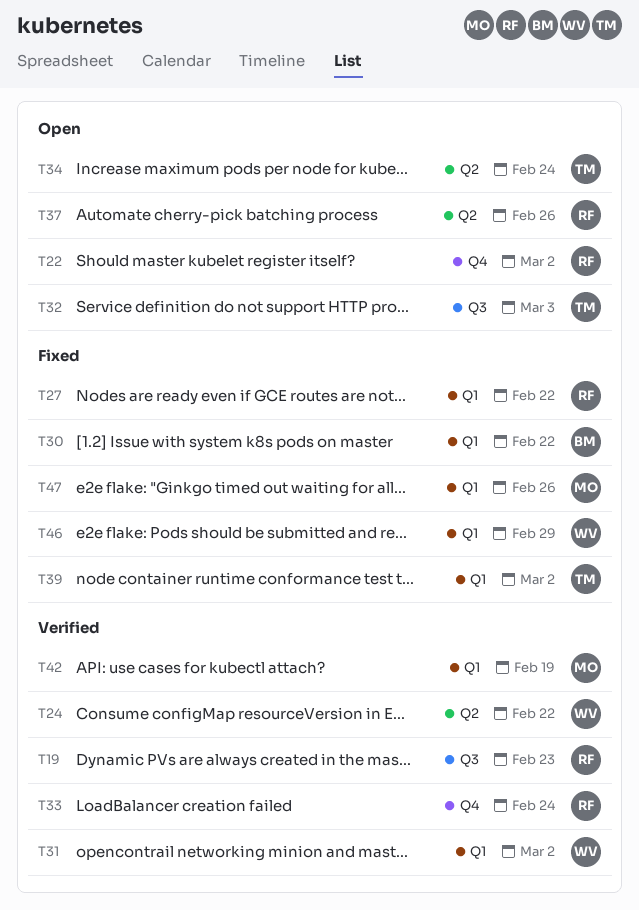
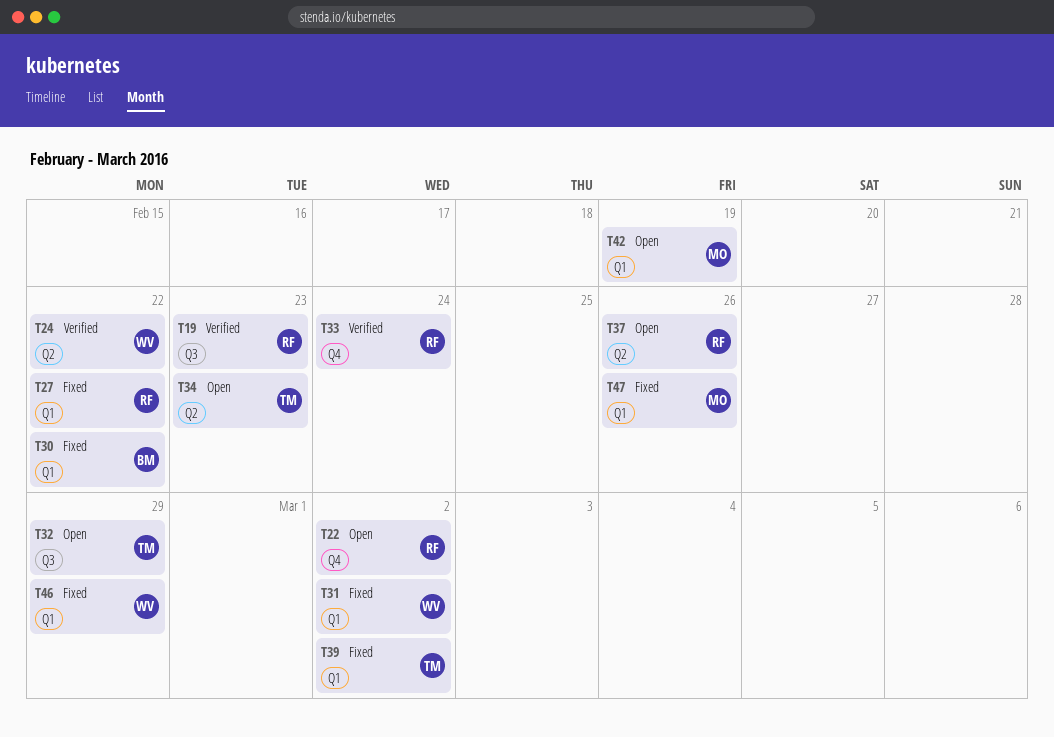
T31, status: Verified -> Fixed
T32, due: Mar 3 -> Feb 29
T34, due: Feb 24 -> Feb 23
T42, status: Verified -> Open

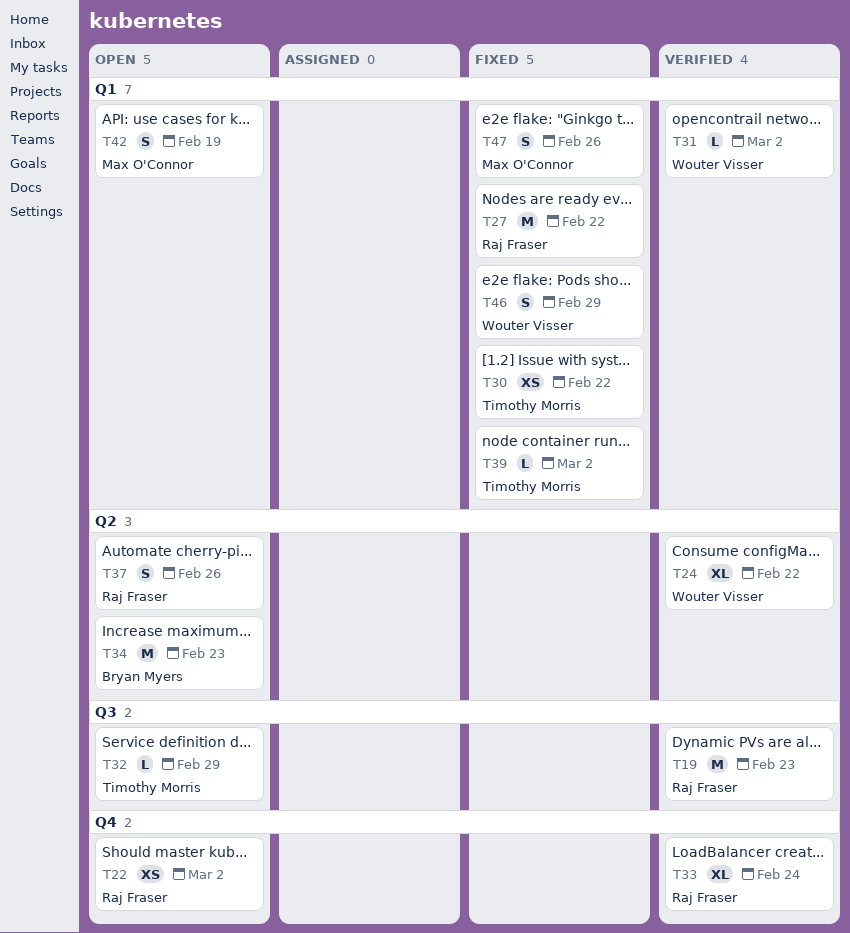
T30, owner: Bryan Myers -> Timothy Morris
T31, status: Fixed -> Verified
T34, owner: Timothy Morris -> Bryan Myers

